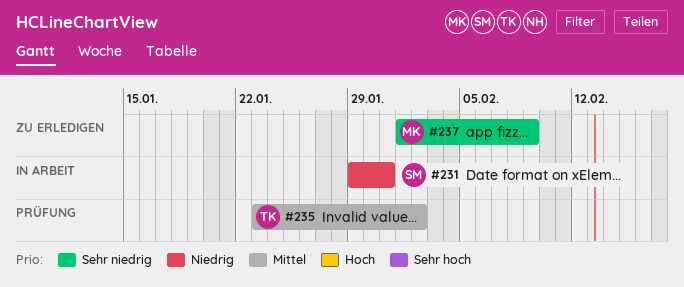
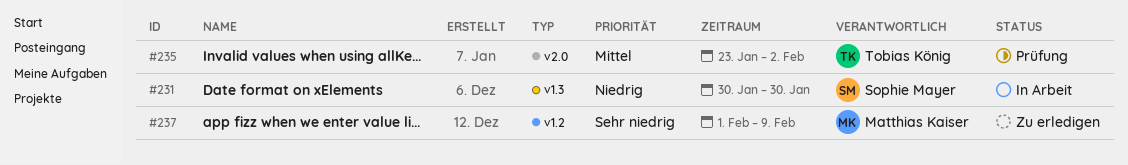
#231, start: Jan 29 -> Jan 30
#231, due: Jan 31 -> Jan 30

